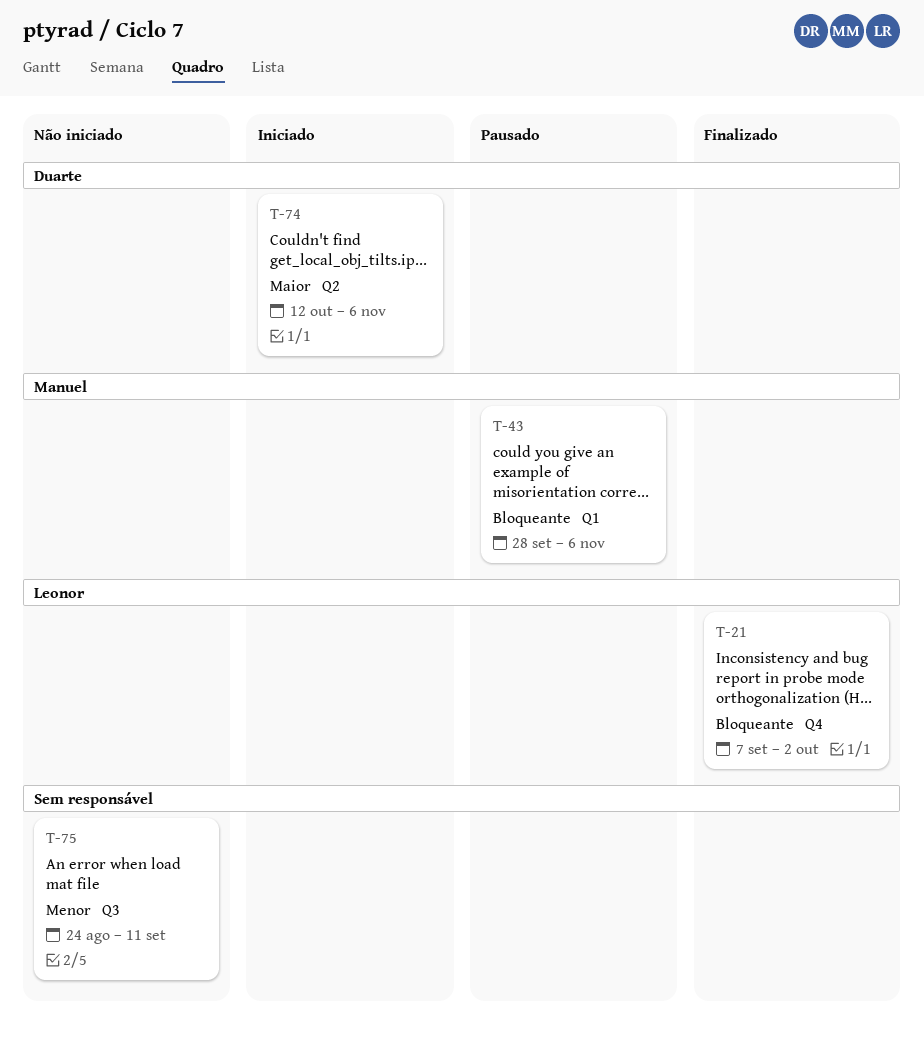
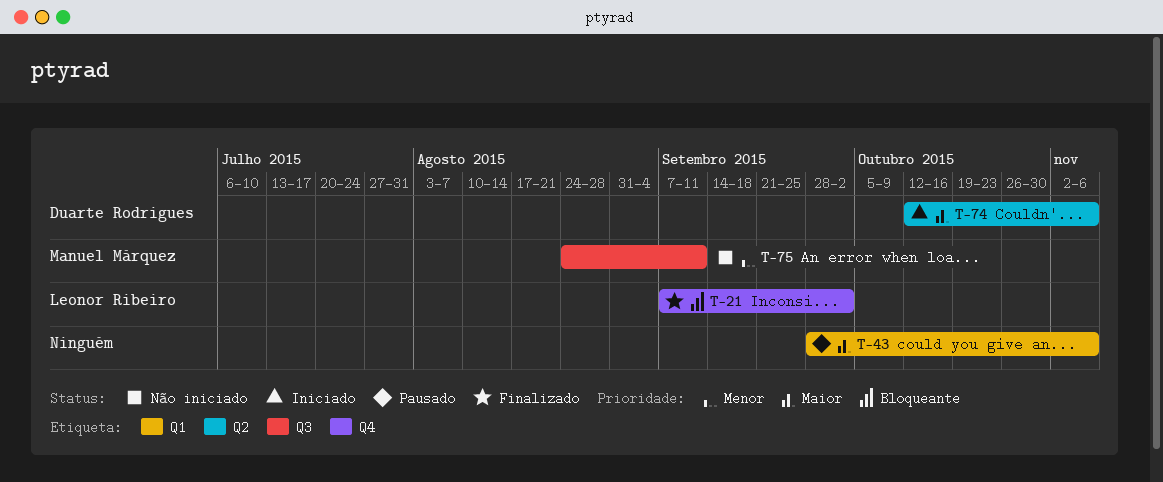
T-43, owner: Manuel Márquez -> none
T-43, priority: Bloqueante -> Maior
T-75, owner: none -> Manuel Márquez

